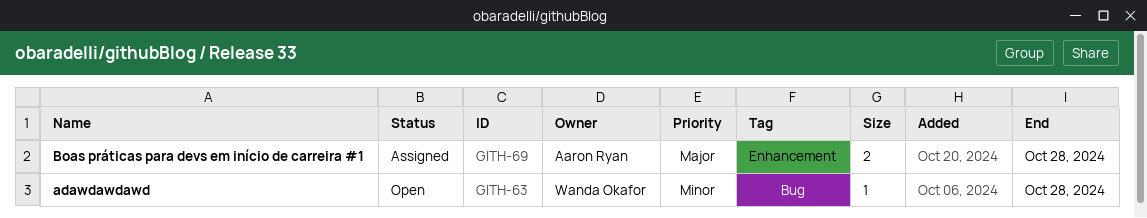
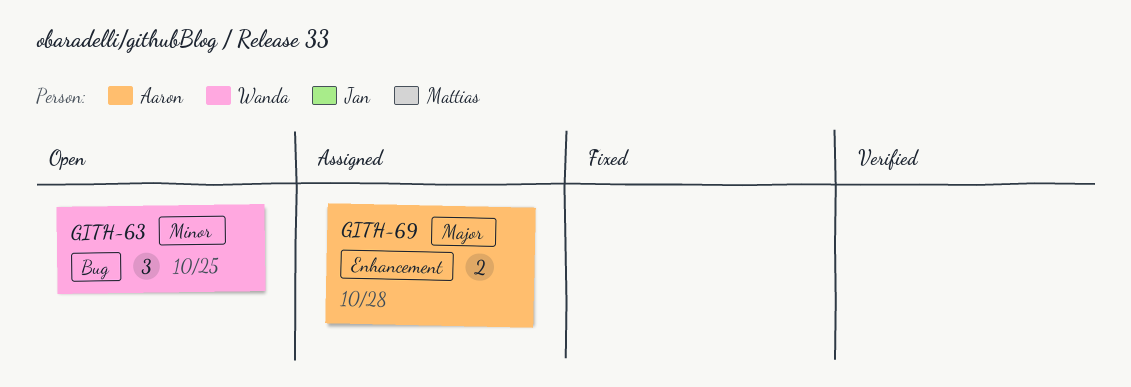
GITH-63, estimate: 1 -> 3
GITH-63, due: Oct 28 -> Oct 25

